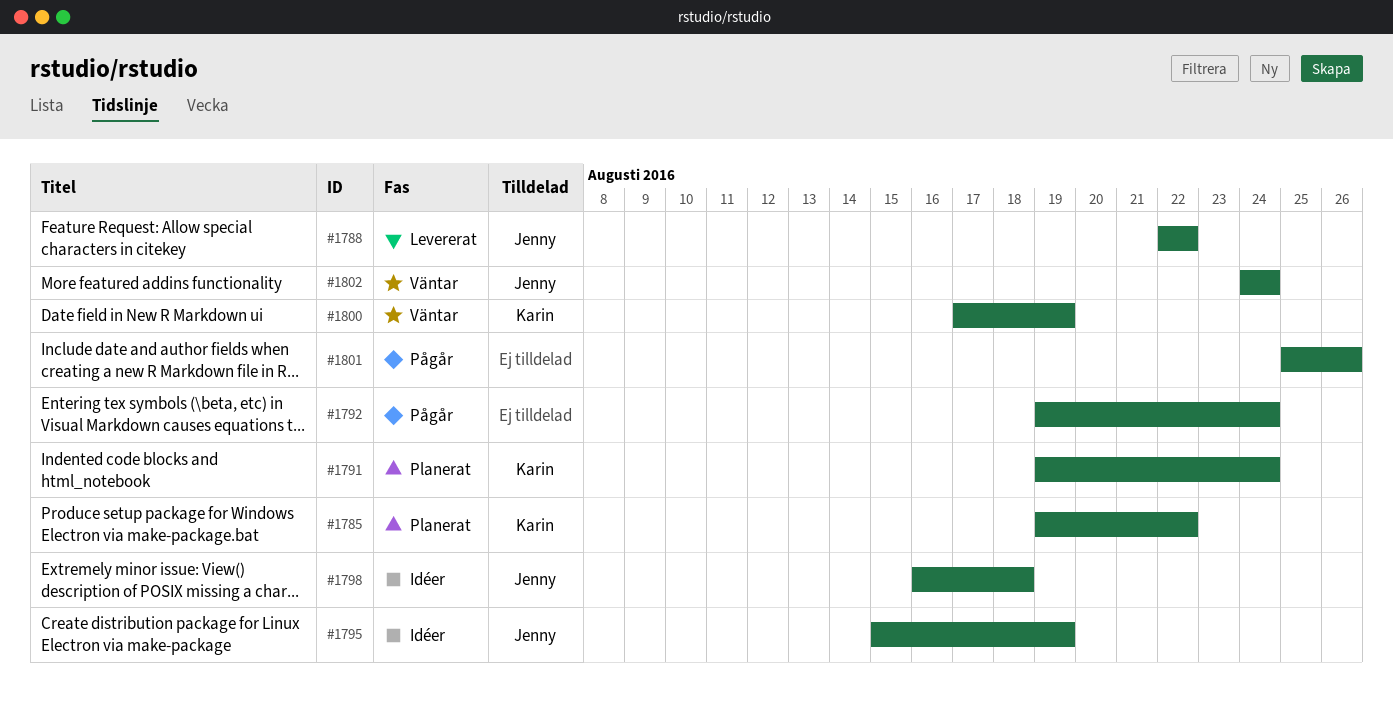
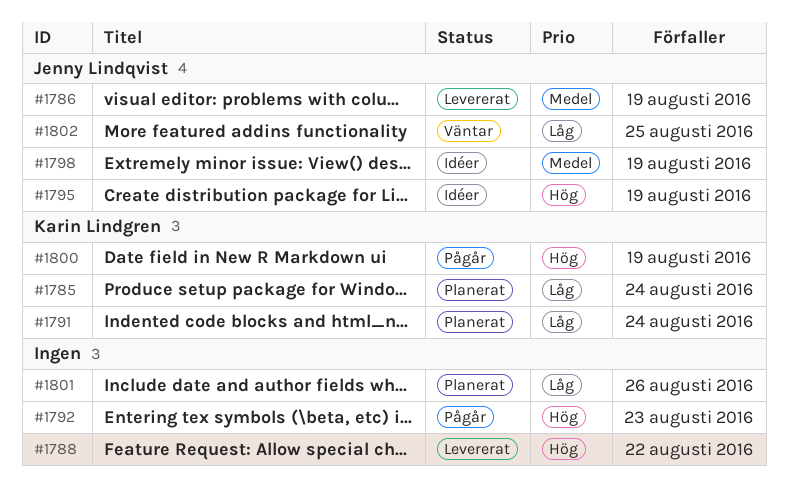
#1785, due: Aug 22 -> Aug 24
#1786: none -> present
#1788, owner: Jenny Lindqvist -> none
#1792, due: Aug 24 -> Aug 23
#1798, due: Aug 18 -> Aug 19
#1800, status: Väntar -> Pågår
#1801, status: Pågår -> Planerat
#1802, due: Aug 24 -> Aug 25

